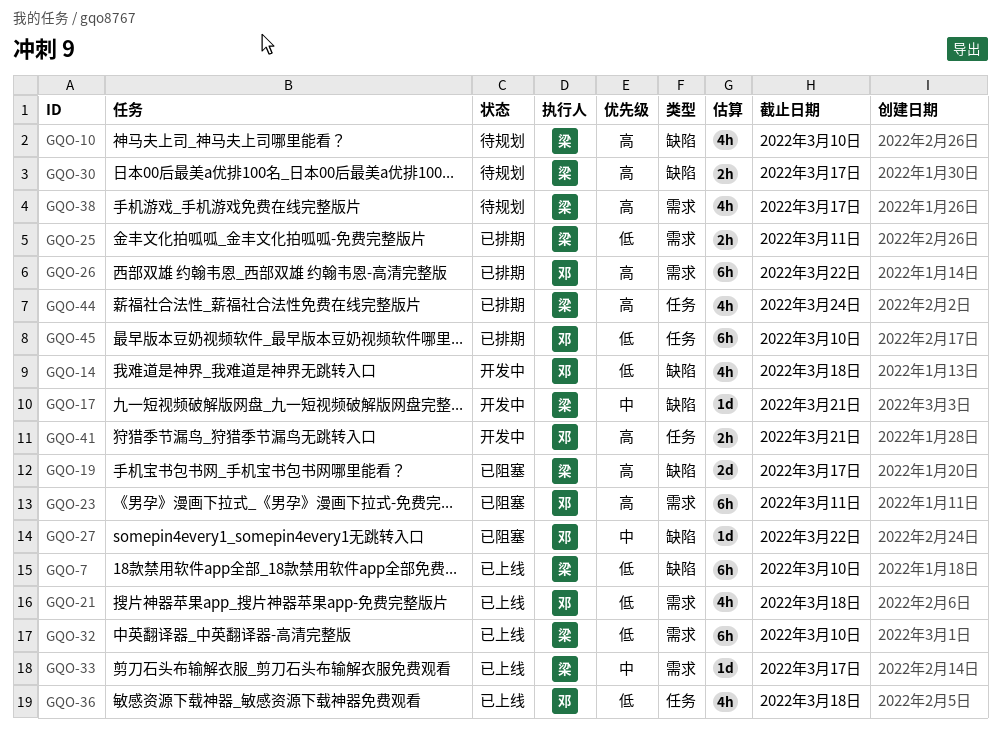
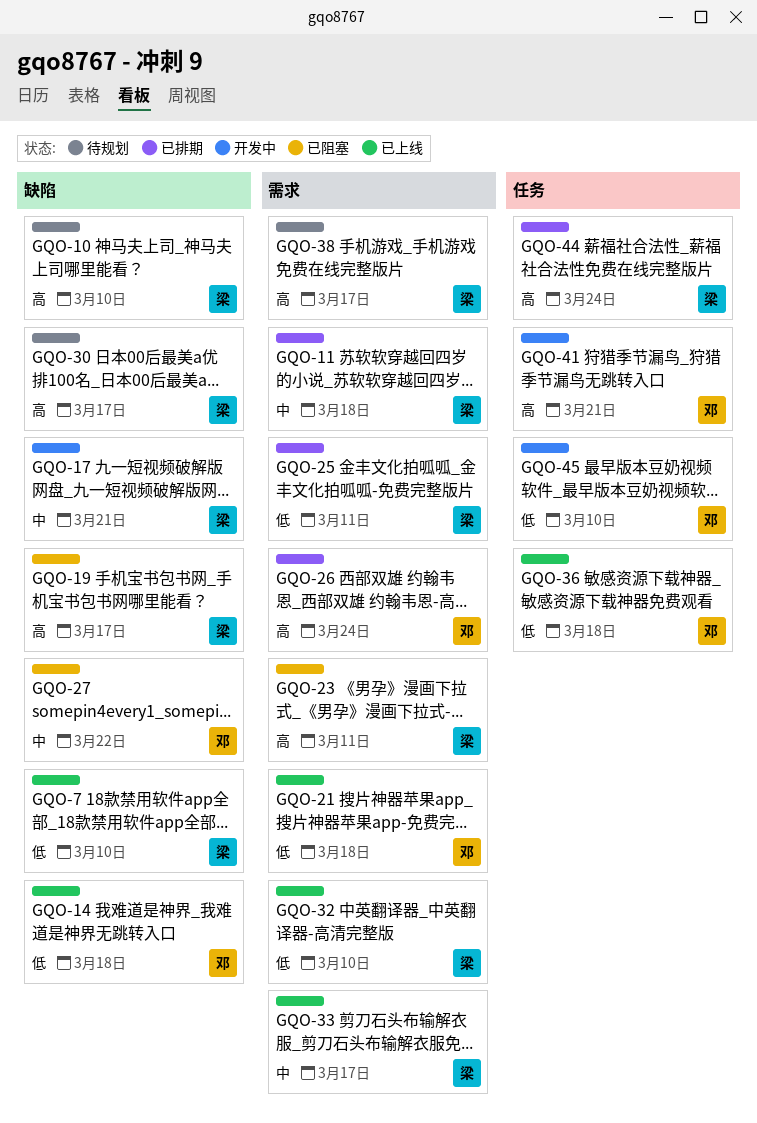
GQO-11: none -> present
GQO-14, status: 开发中 -> 已上线
GQO-23, owner: 邓 -> 梁
GQO-26, due: Mar 22 -> Mar 24
GQO-45, status: 已排期 -> 开发中

